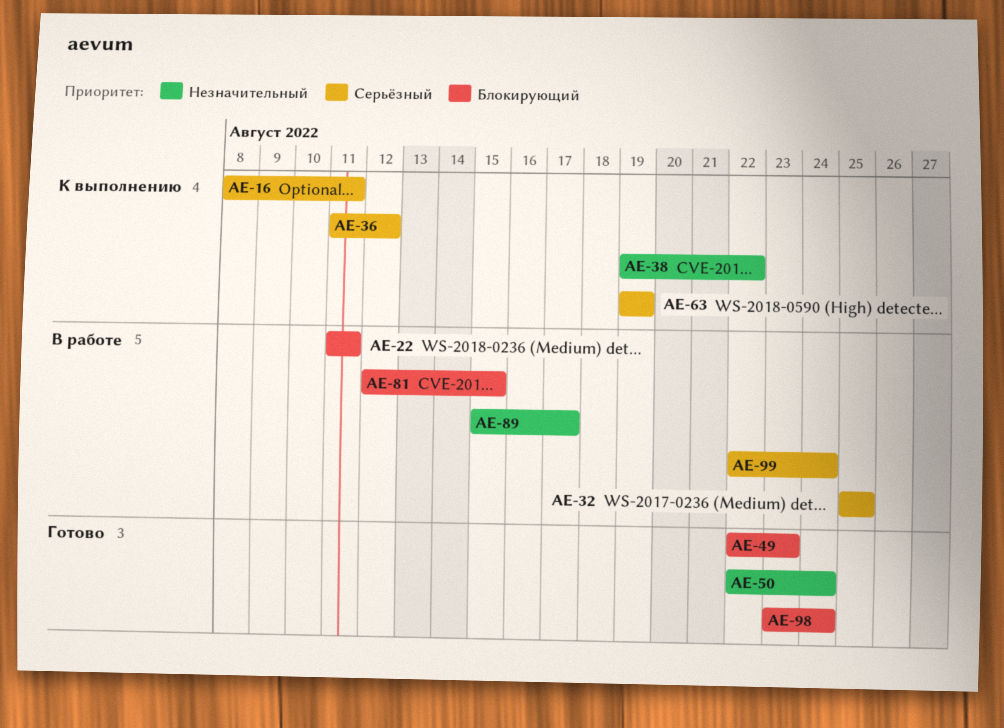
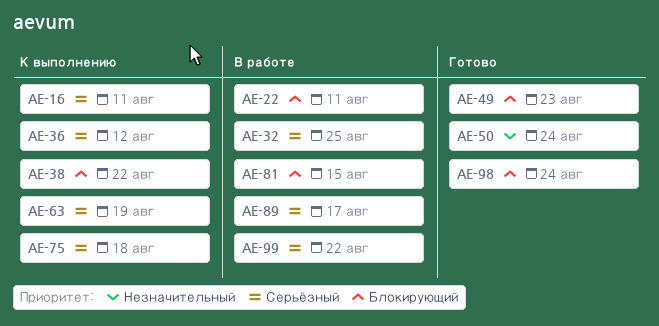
AE-38, priority: Незначительный -> Блокирующий
AE-75: none -> present
AE-89, priority: Незначительный -> Серьёзный
AE-99, due: Aug 24 -> Aug 22

